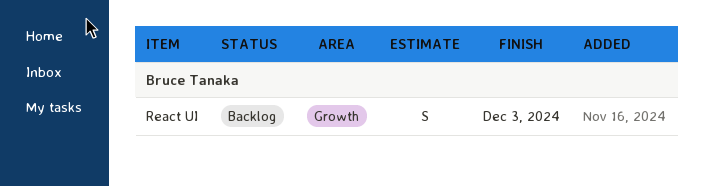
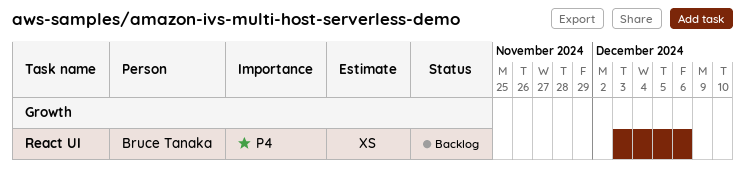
React UI, estimate: S -> XS
React UI, due: Dec 3 -> Dec 6

